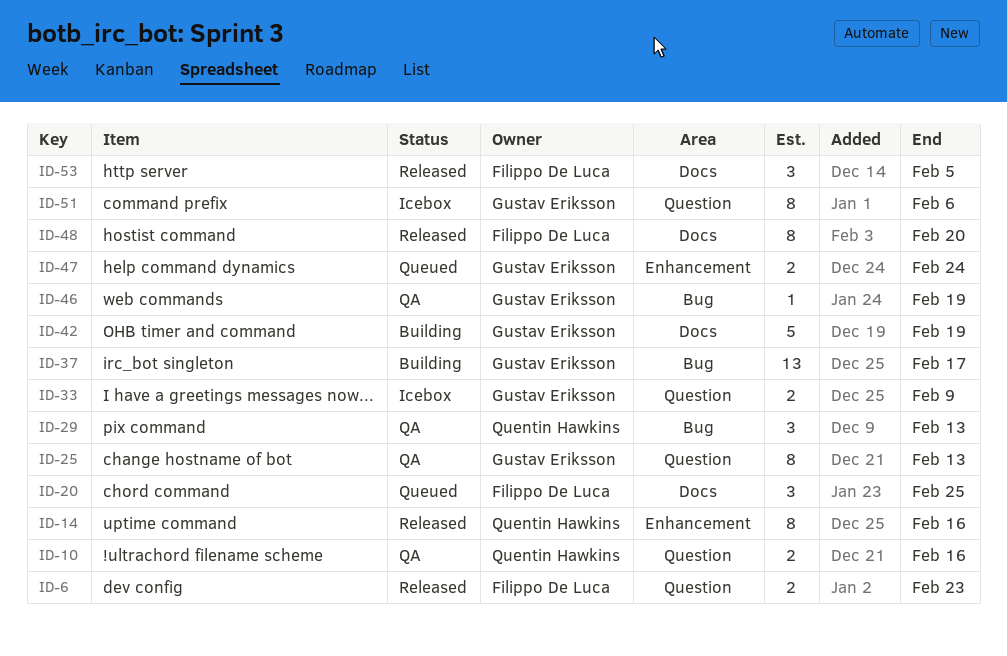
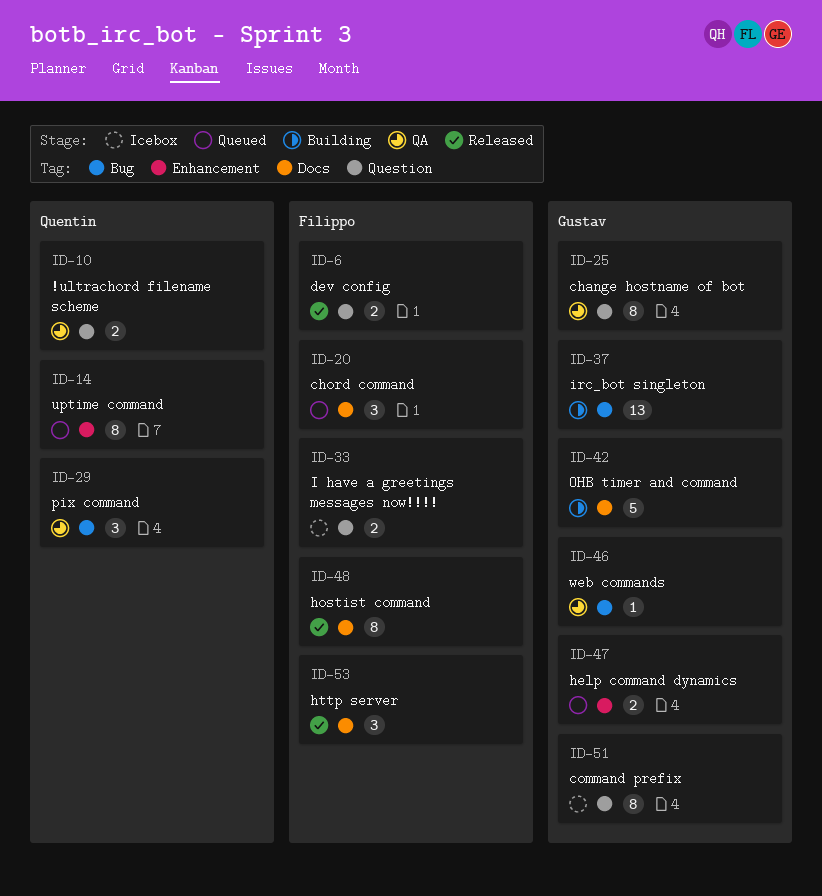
ID-14, status: Released -> Queued
ID-33, owner: Gustav Eriksson -> Filippo De Luca

